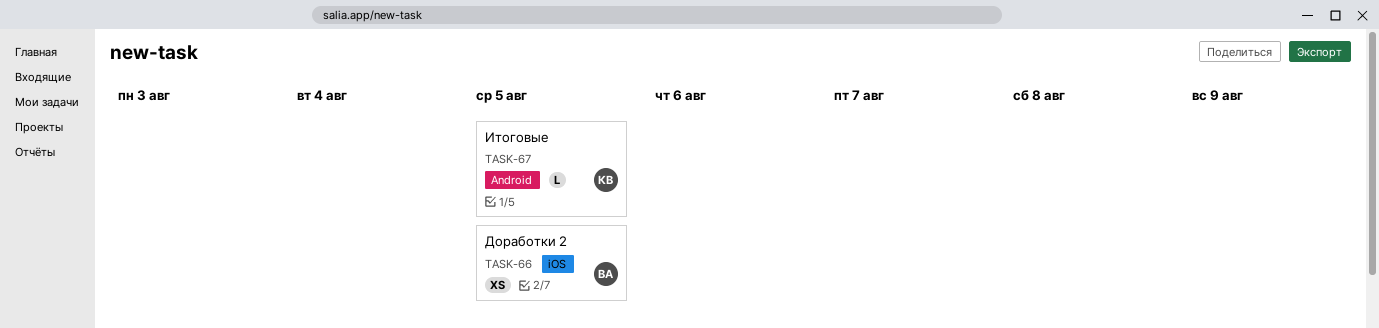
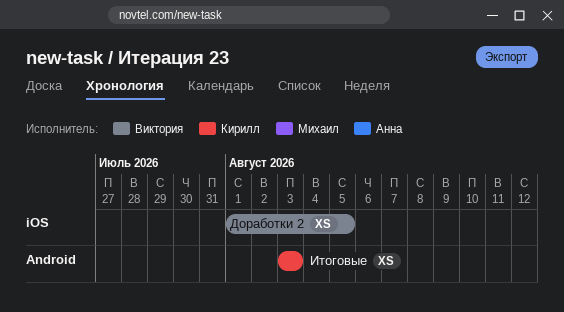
Итоговые, estimate: L -> XS
Итоговые, due: Aug 5 -> Aug 3

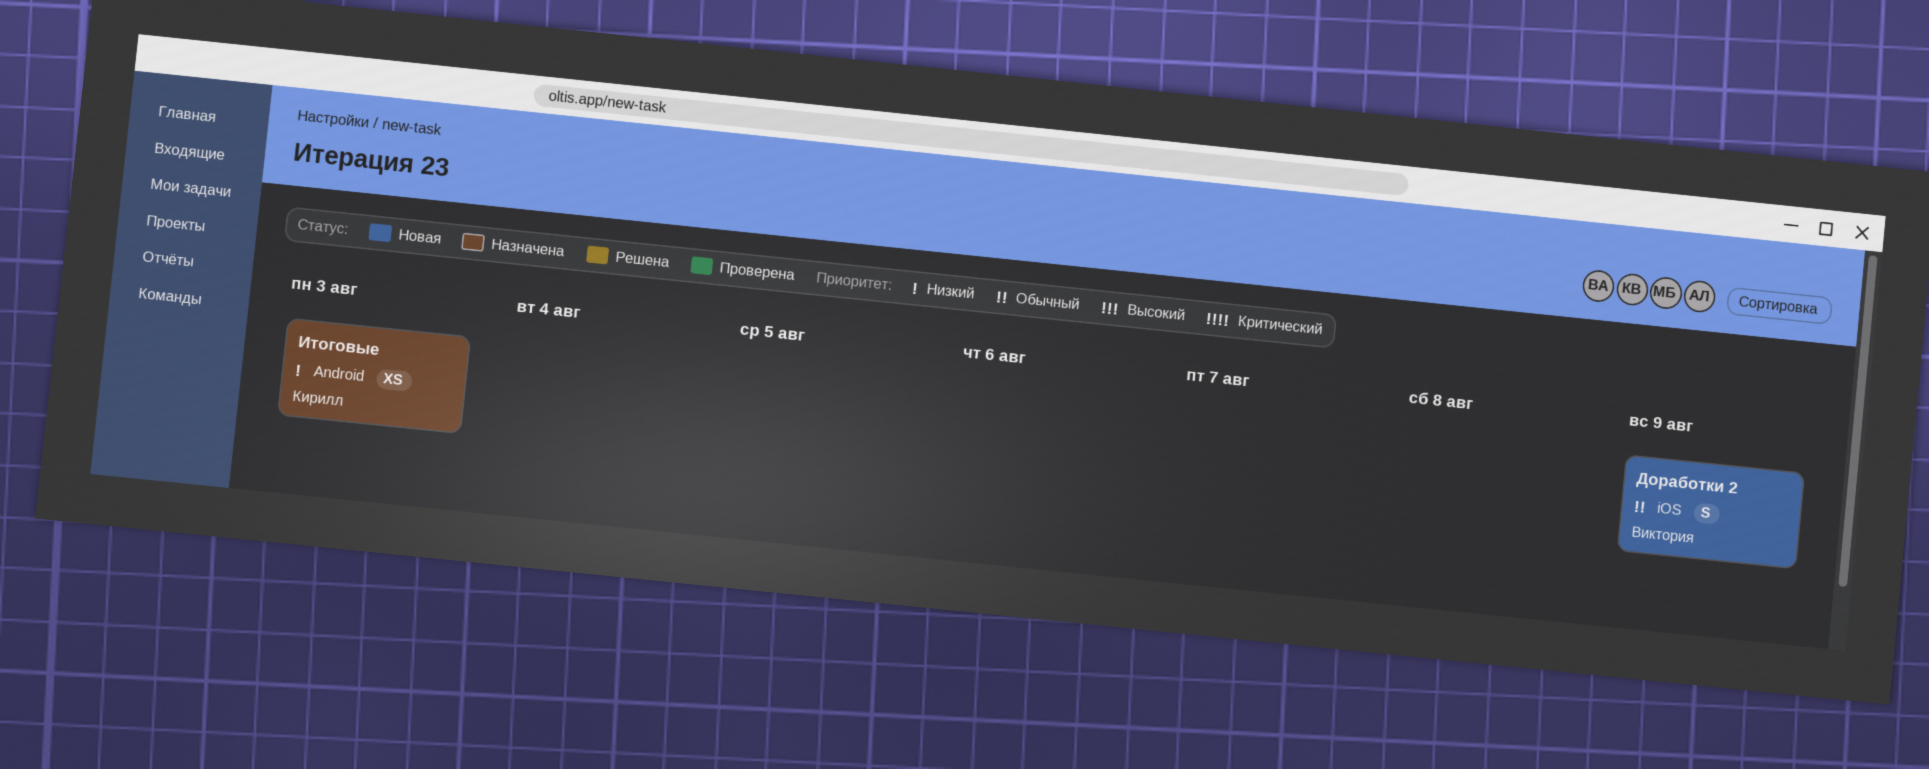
Доработки 2, estimate: XS -> S
Доработки 2, due: Aug 5 -> Aug 9

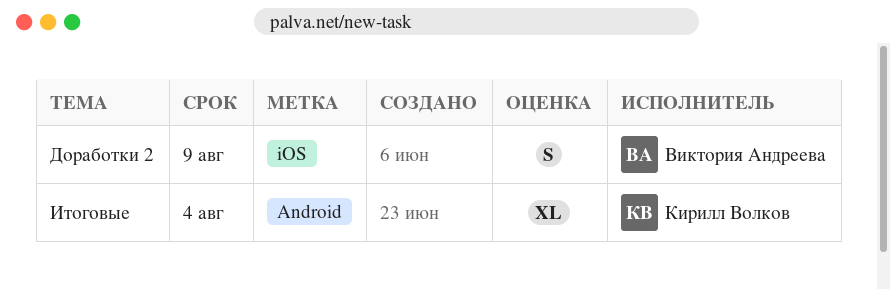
Итоговые, estimate: XS -> XL
Итоговые, due: Aug 3 -> Aug 4

